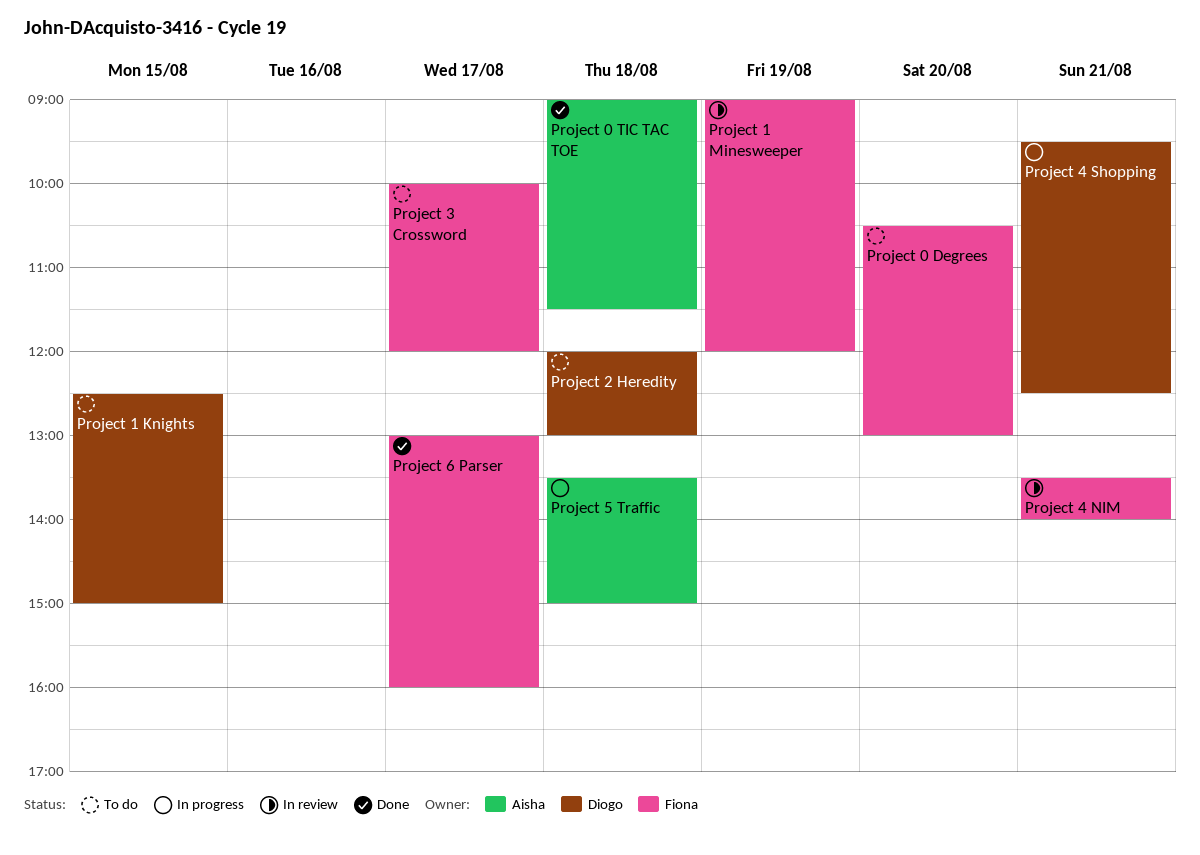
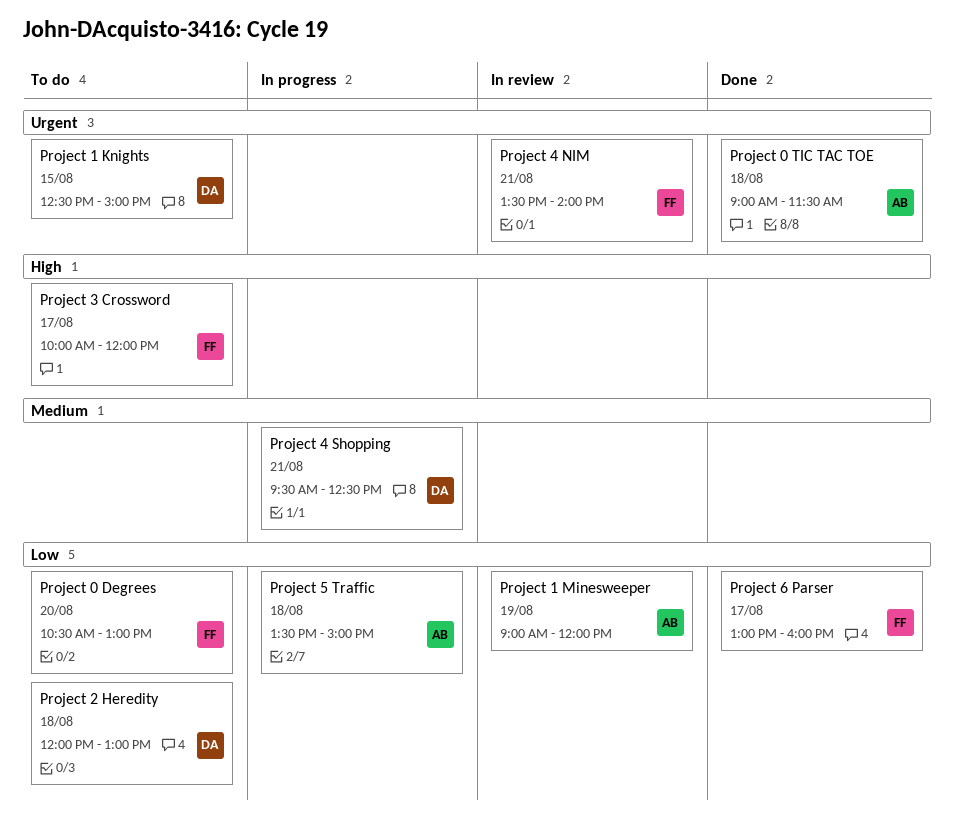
Project 1 Minesweeper, owner: Fiona -> Aisha

